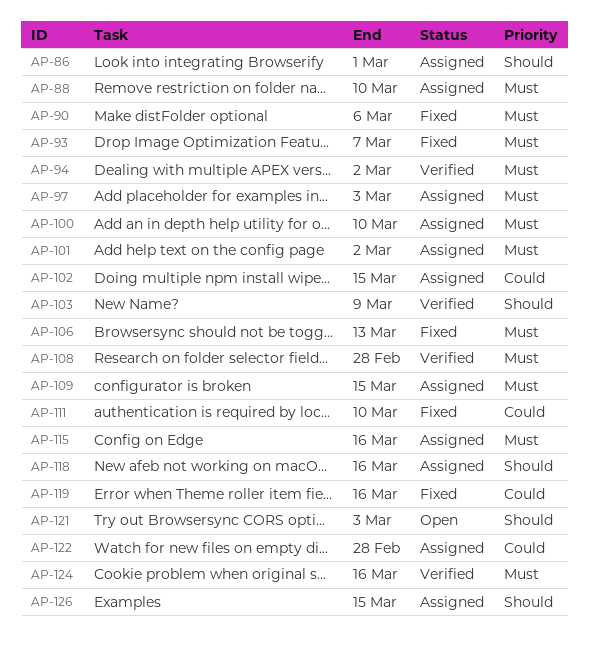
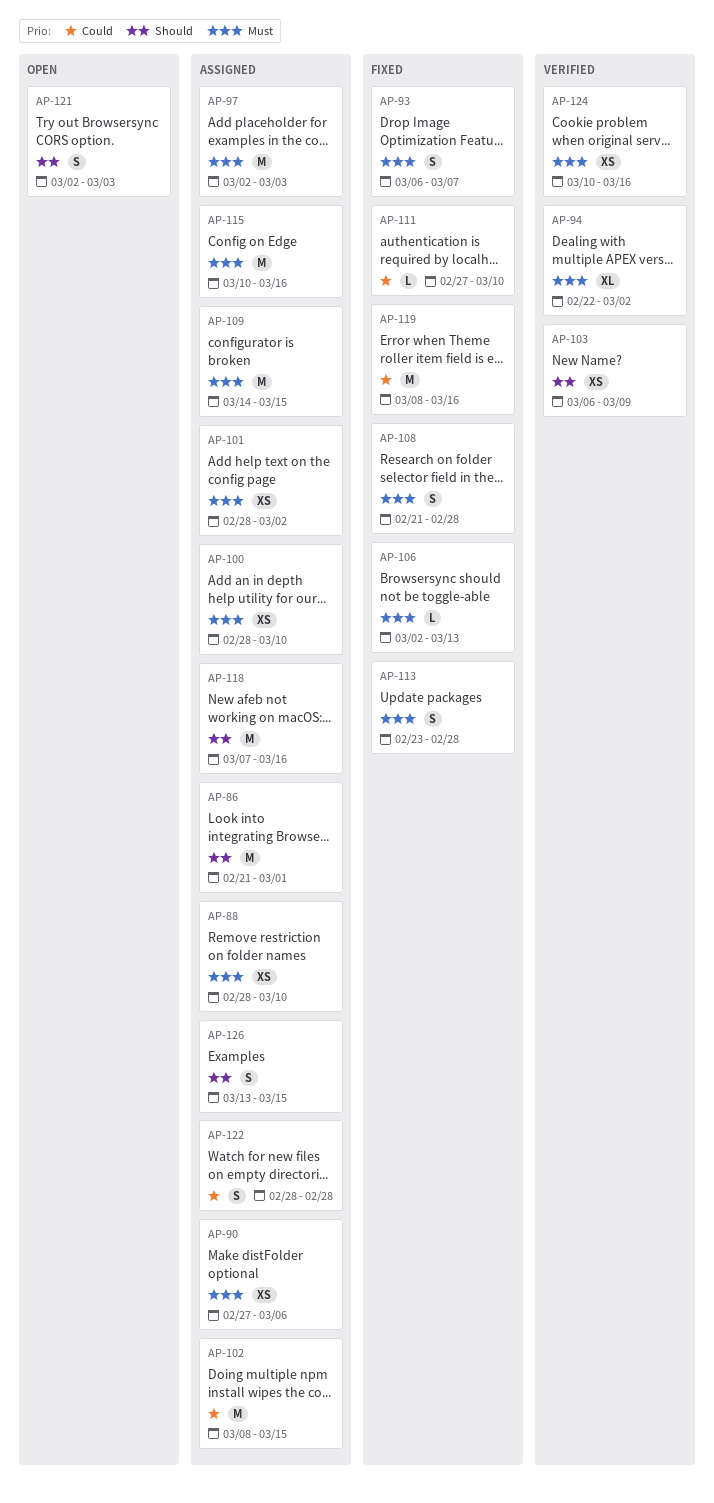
AP-90, status: Fixed -> Assigned
AP-108, status: Verified -> Fixed
AP-113: none -> present

